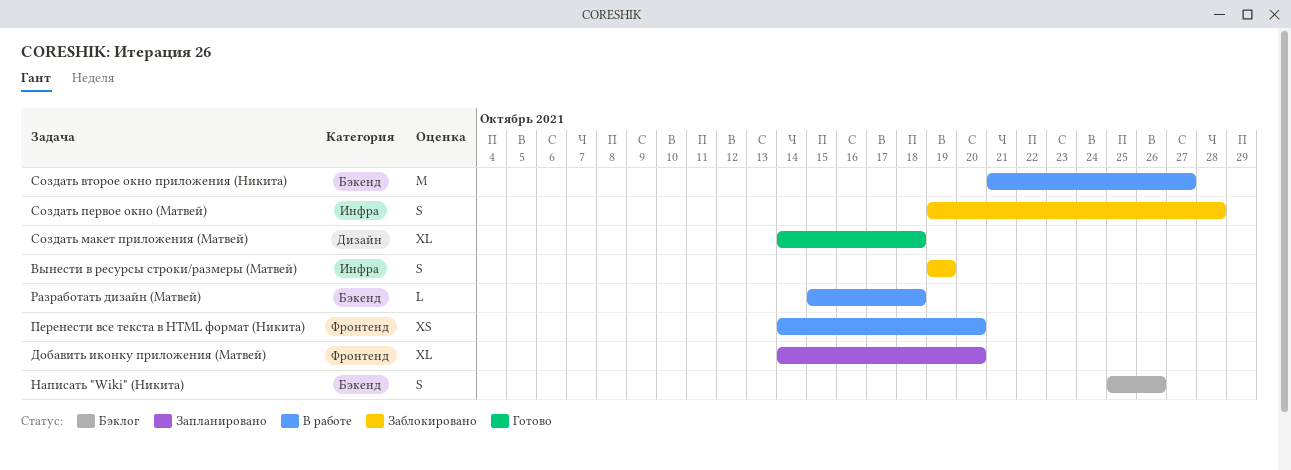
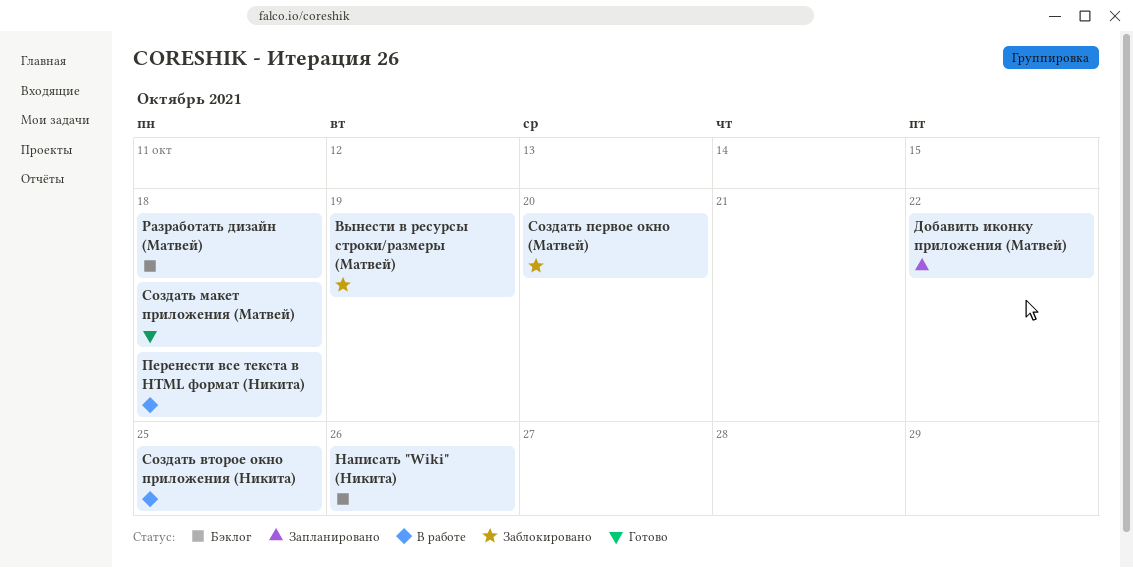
Добавить иконку приложения (Матвей), due: Oct 20 -> Oct 22
Перенести все текста в HTML формат (Никита), due: Oct 20 -> Oct 18
Разработать дизайн (Матвей), status: В работе -> Бэклог
Создать второе окно приложения (Никита), due: Oct 27 -> Oct 25
Создать первое окно (Матвей), due: Oct 28 -> Oct 20

